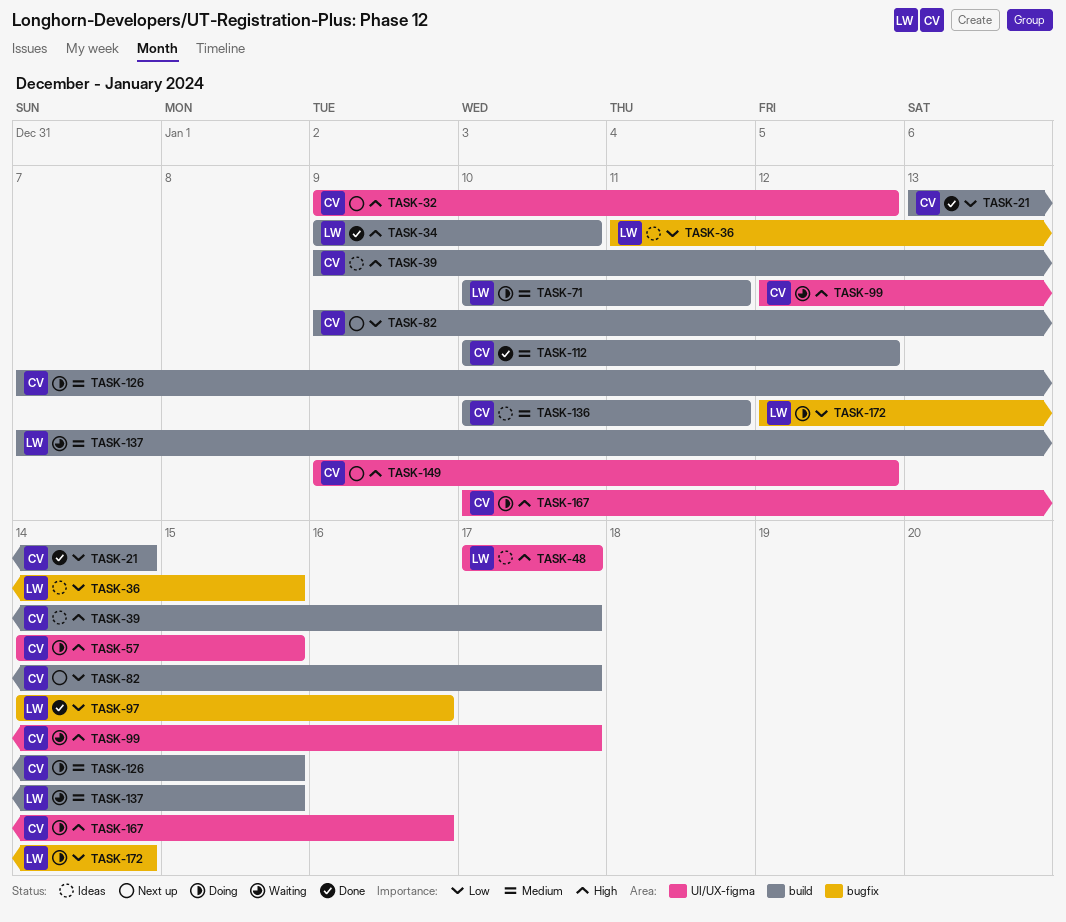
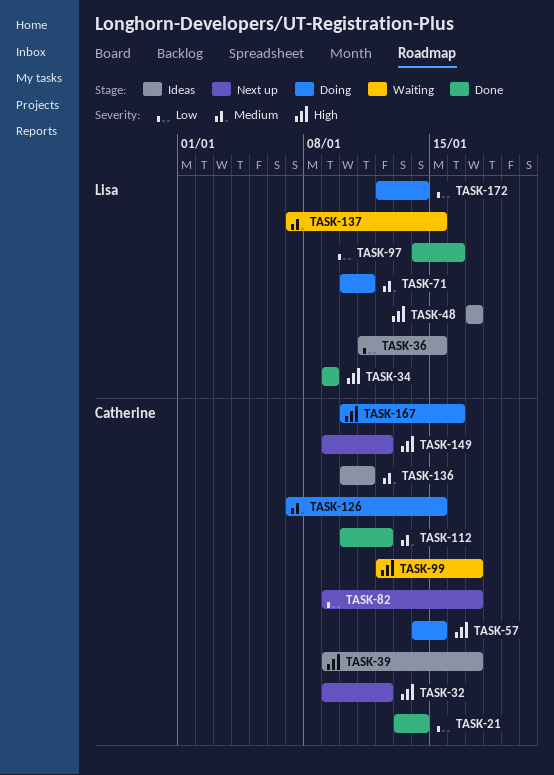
TASK-34, due: Jan 10 -> Jan 9

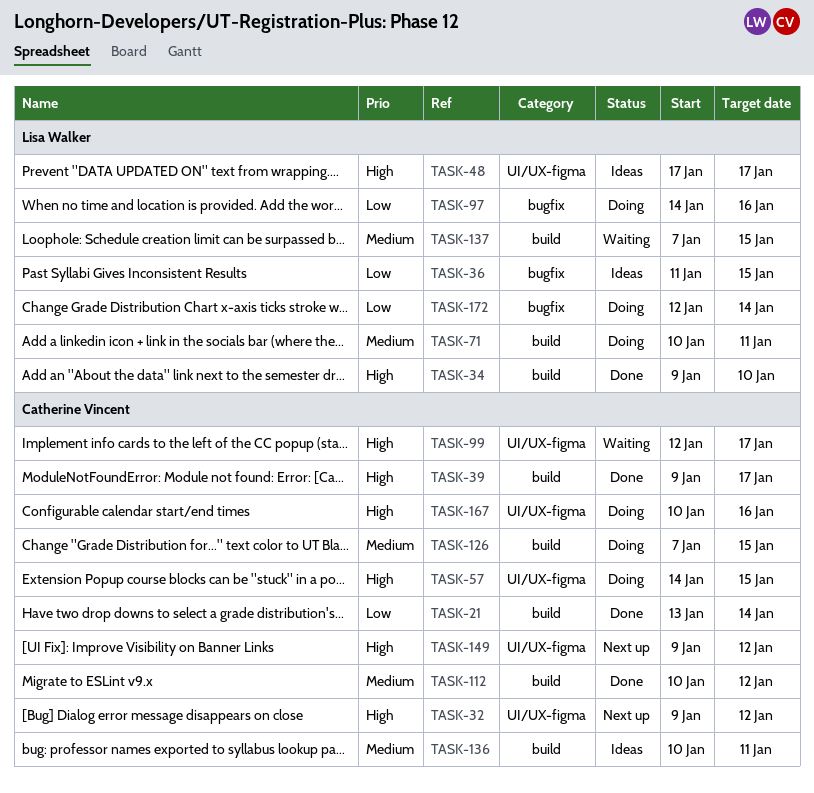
TASK-34, due: Jan 9 -> Jan 10
TASK-39, status: Ideas -> Done
TASK-82: present -> none
TASK-97, status: Done -> Doing

